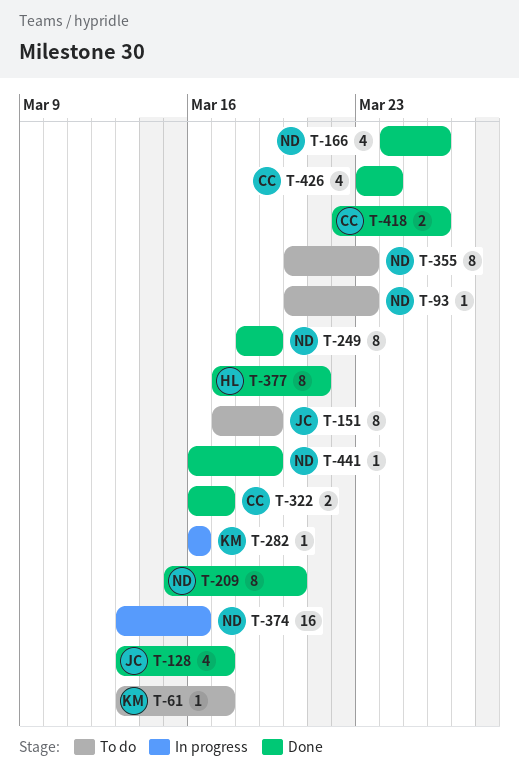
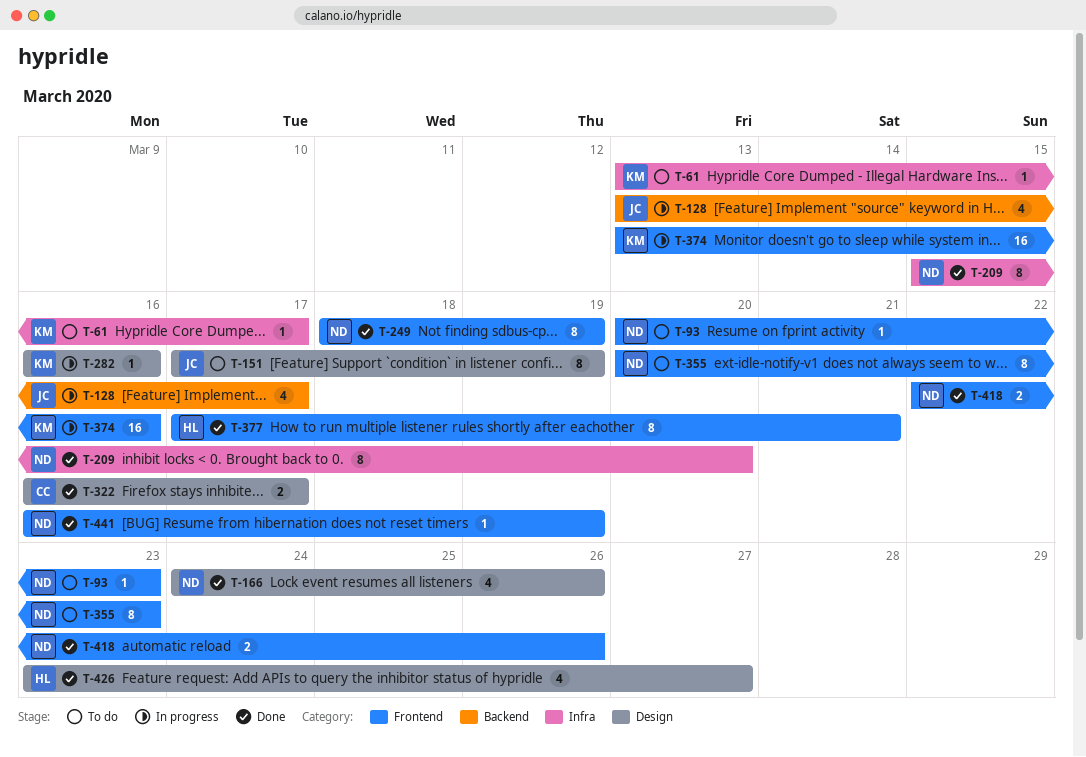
T-128, status: Done -> In progress
T-374, owner: ND -> KM
T-418, owner: CC -> ND
T-426, owner: CC -> HL
T-426, due: Mar 24 -> Mar 27

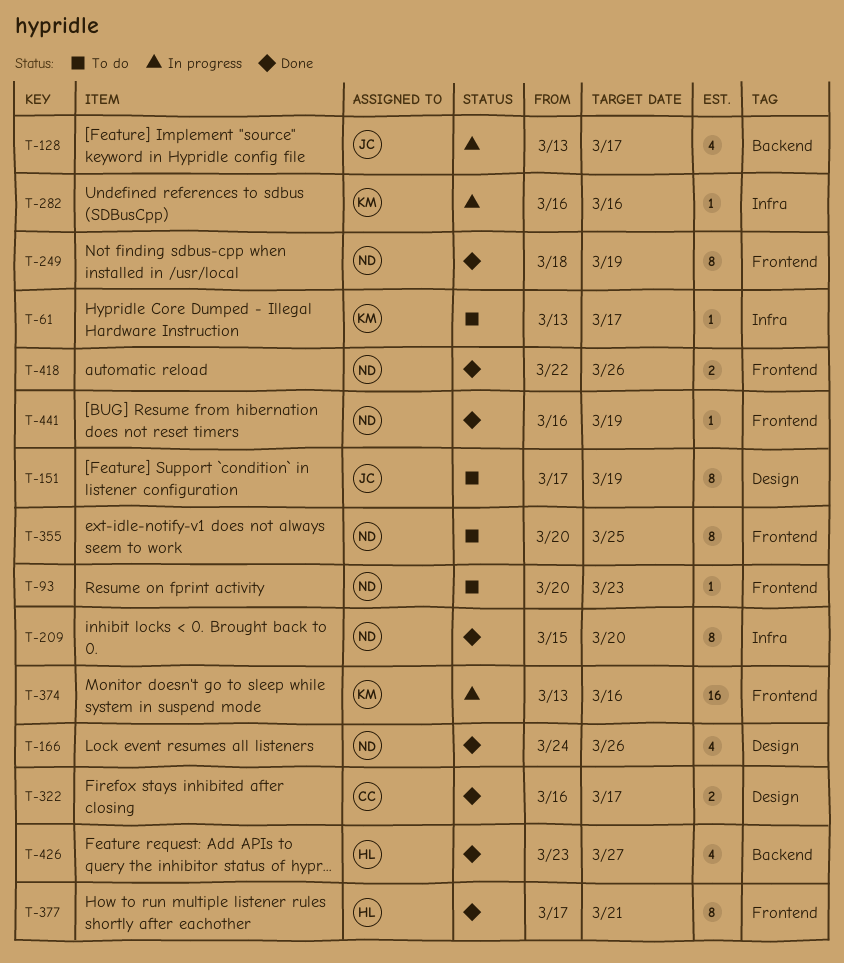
T-282, label: Design -> Infra
T-355, due: Mar 23 -> Mar 25
T-426, label: Design -> Backend

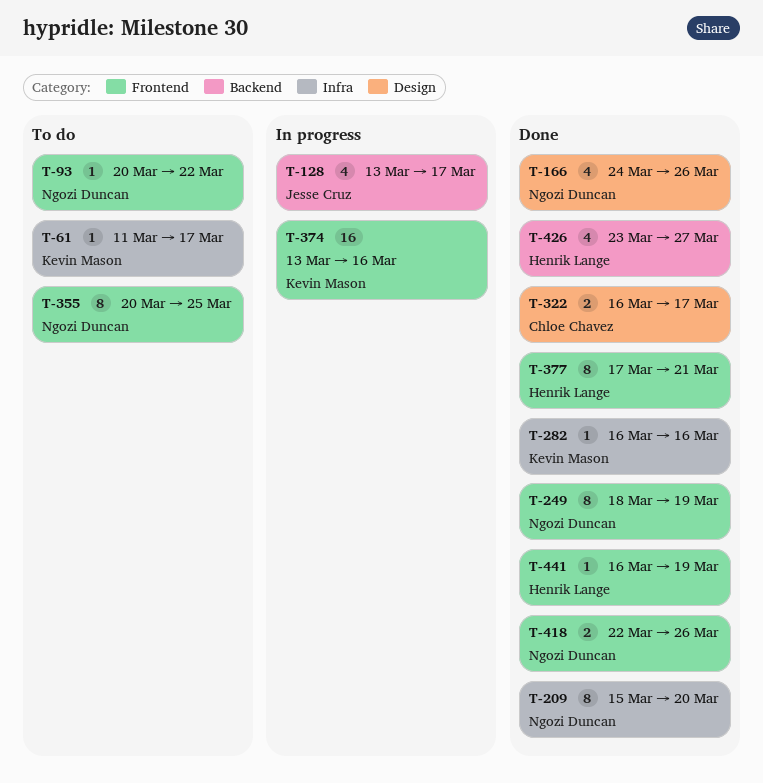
T-61, start: Mar 13 -> Mar 11
T-93, due: Mar 23 -> Mar 22
T-151: present -> none
T-282, status: In progress -> Done
T-441, owner: Ngozi Duncan -> Henrik Lange

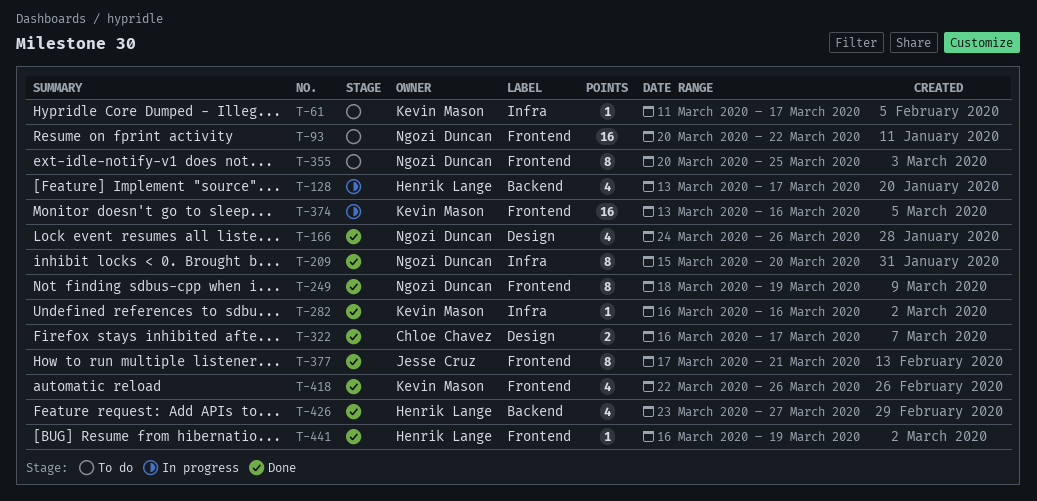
T-93, estimate: 1 -> 16
T-128, owner: Jesse Cruz -> Henrik Lange
T-377, owner: Henrik Lange -> Jesse Cruz
T-418, owner: Ngozi Duncan -> Kevin Mason
T-418, estimate: 2 -> 4

